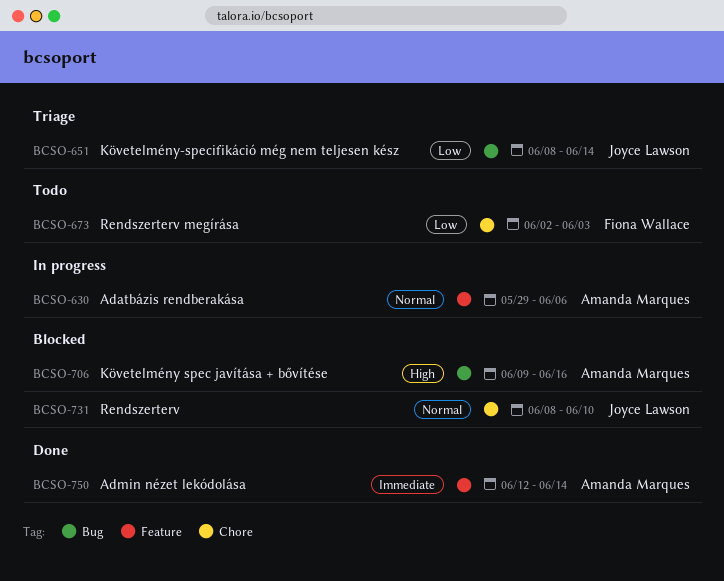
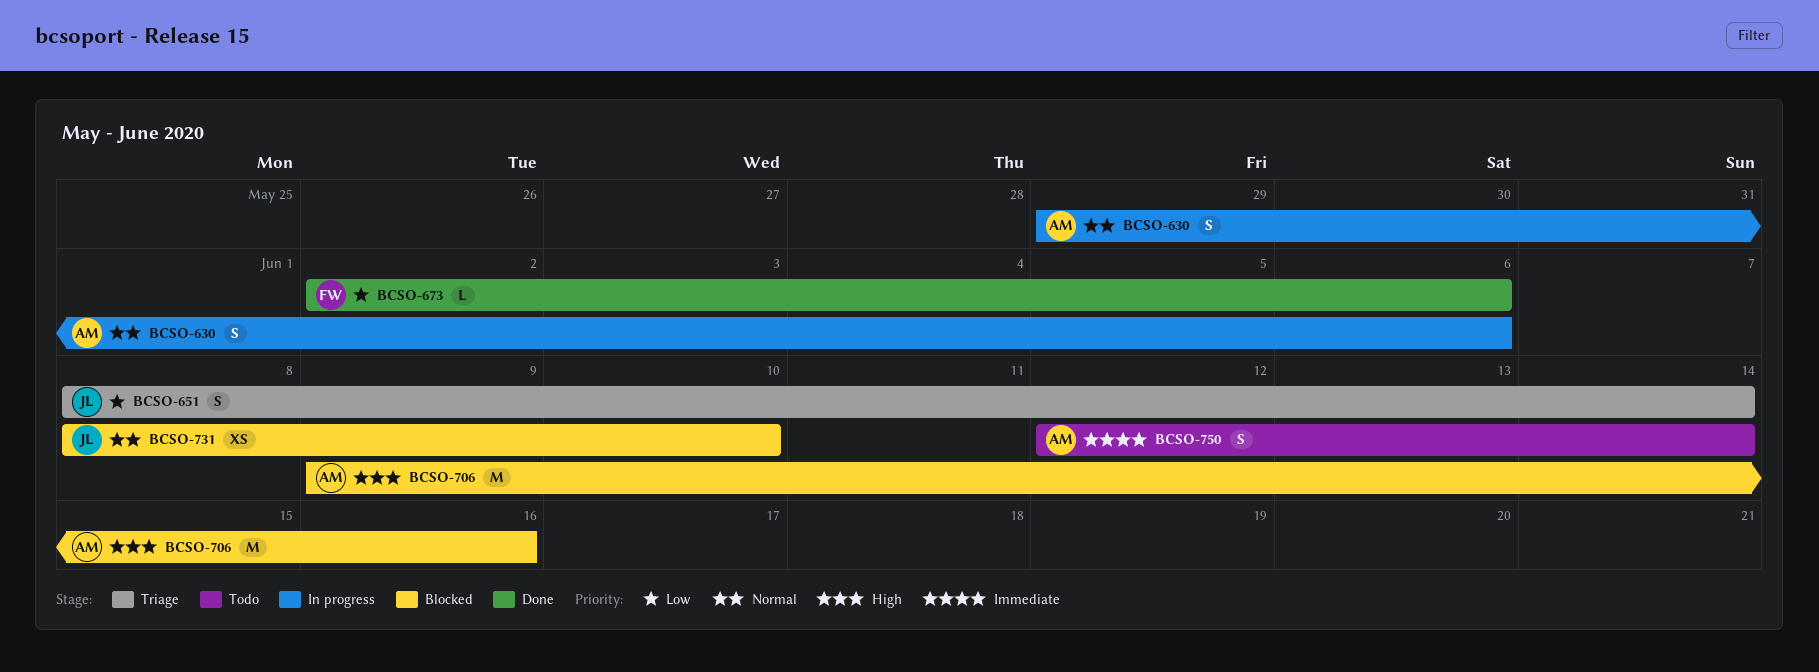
BCSO-673, status: Todo -> Done
BCSO-673, due: Jun 3 -> Jun 6
BCSO-750, status: Done -> Todo

